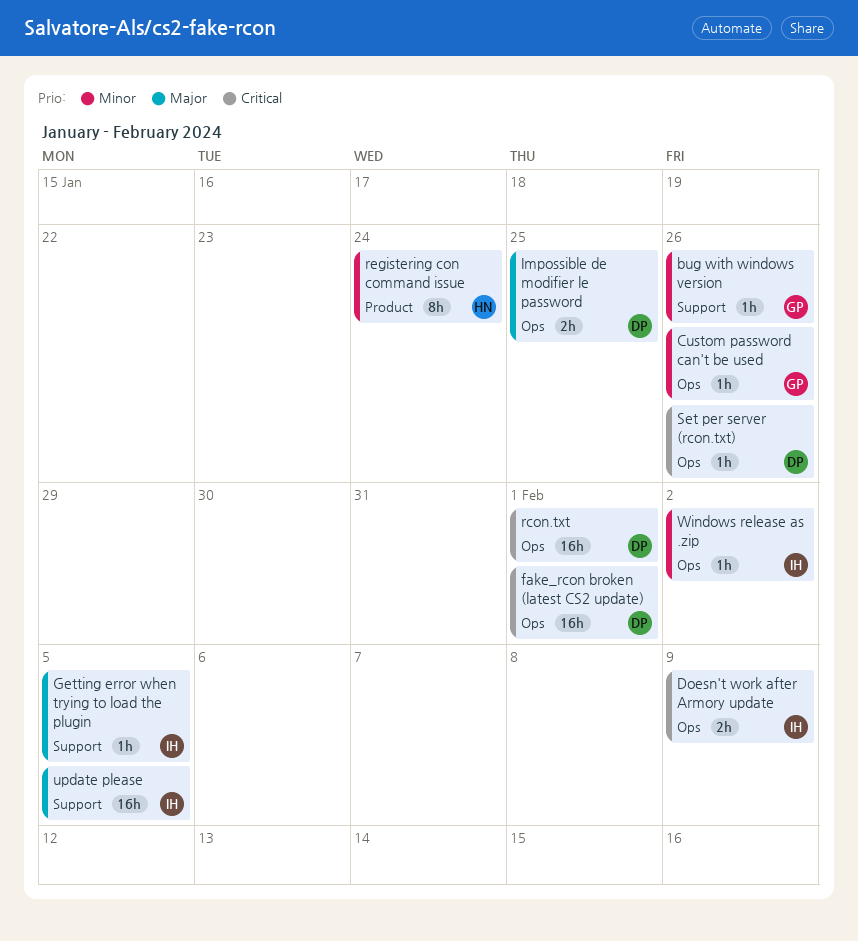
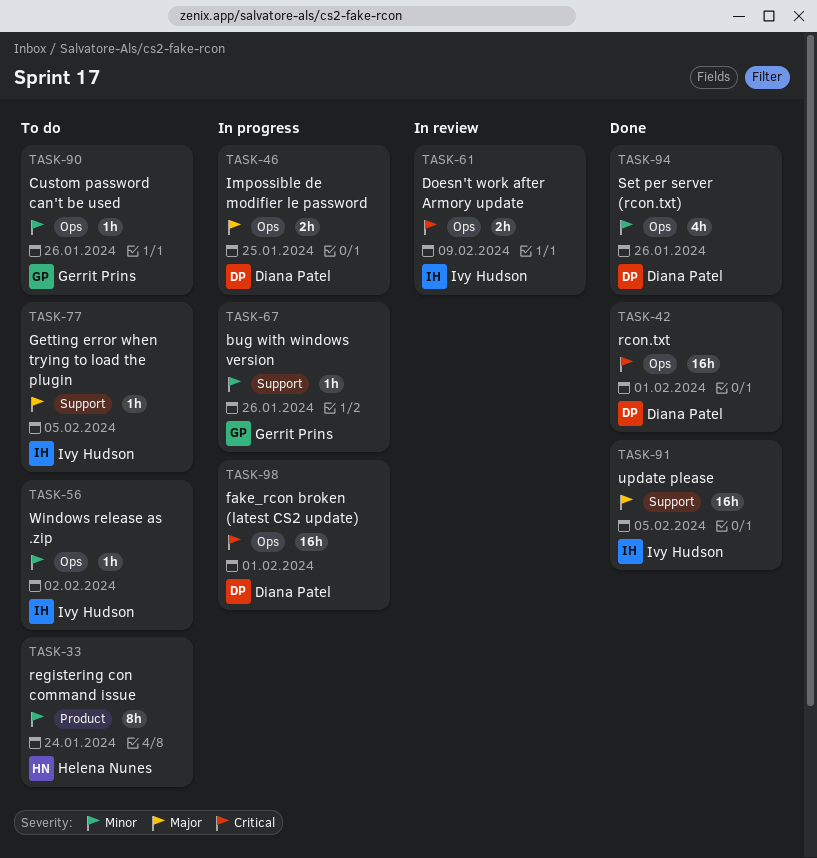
Set per server (rcon.txt), priority: Critical -> Minor
Set per server (rcon.txt), estimate: 1h -> 4h

